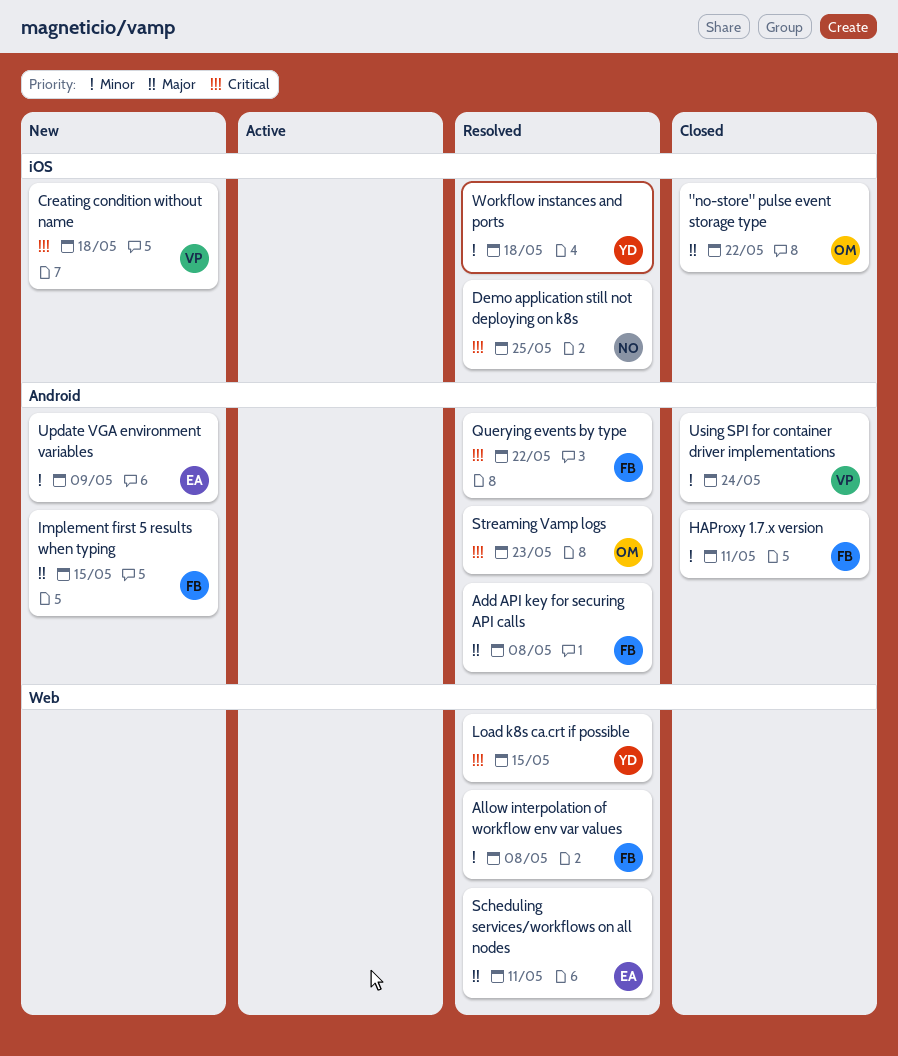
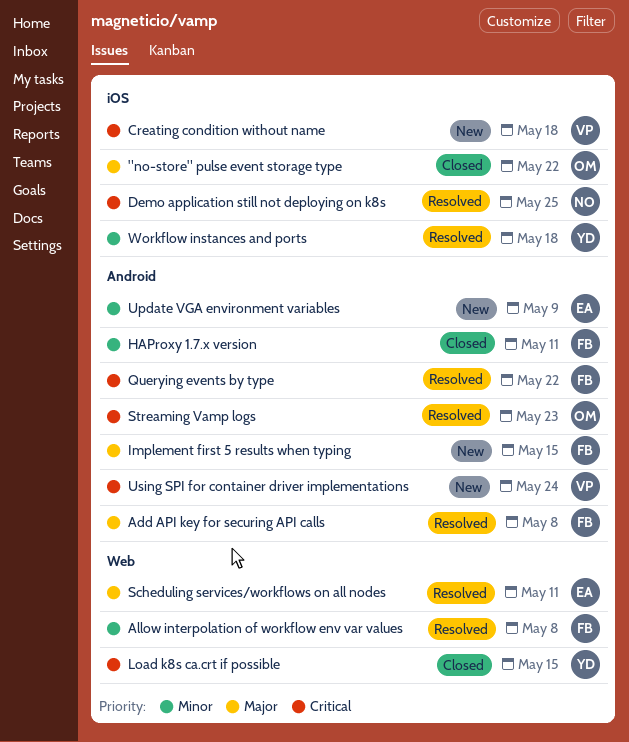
Load k8s ca.crt if possible, status: Resolved -> Closed
Using SPI for container driver implementations, status: Closed -> New
Using SPI for container driver implementations, priority: Minor -> Critical

